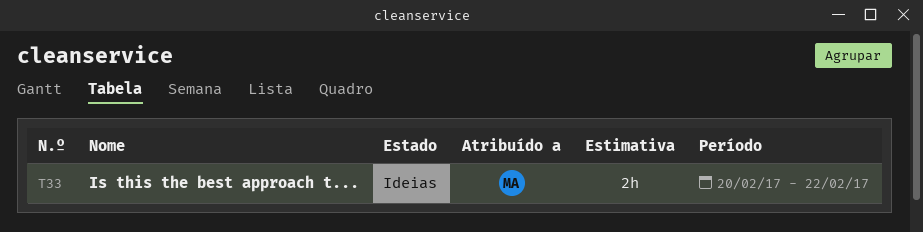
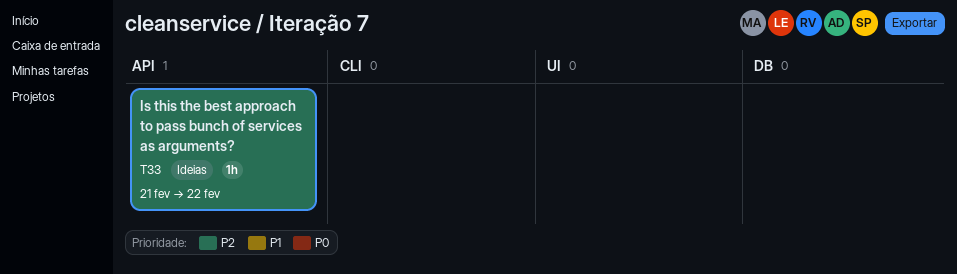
T33, estimate: 2h -> 1h
T33, start: Feb 20 -> Feb 21

